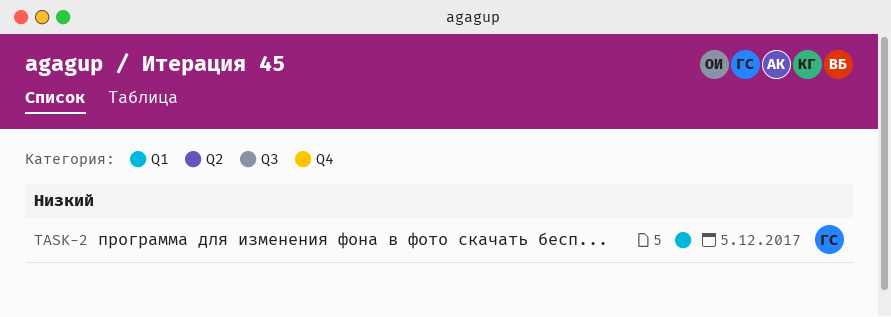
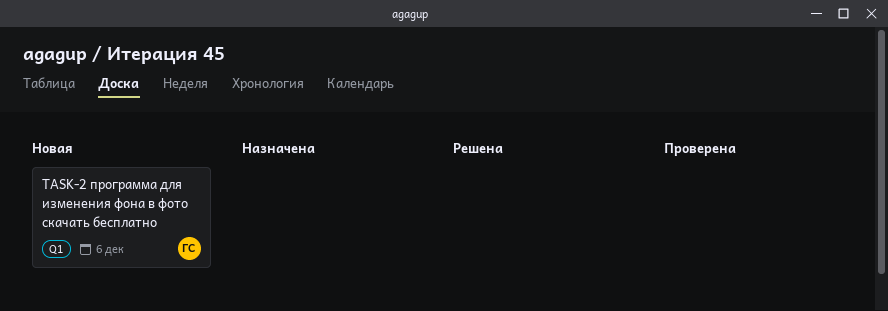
TASK-2, due: Dec 5 -> Dec 6

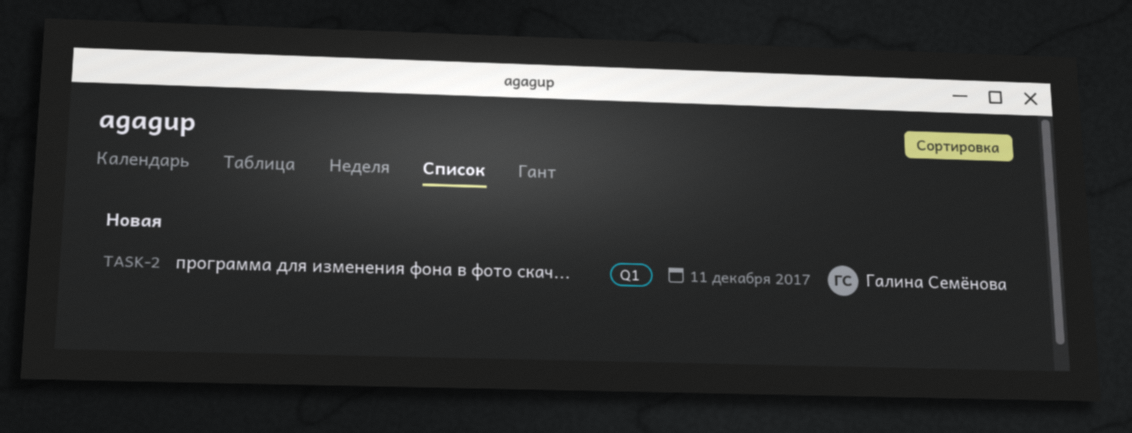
TASK-2, due: Dec 6 -> Dec 11

